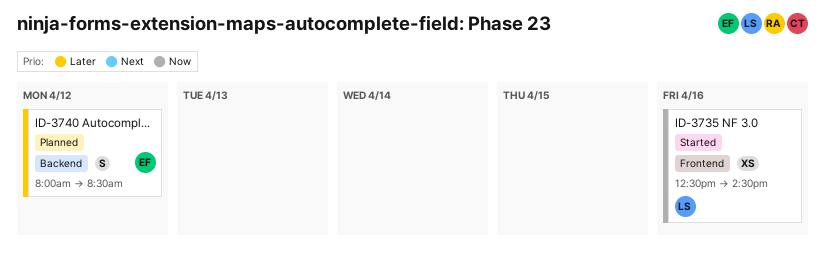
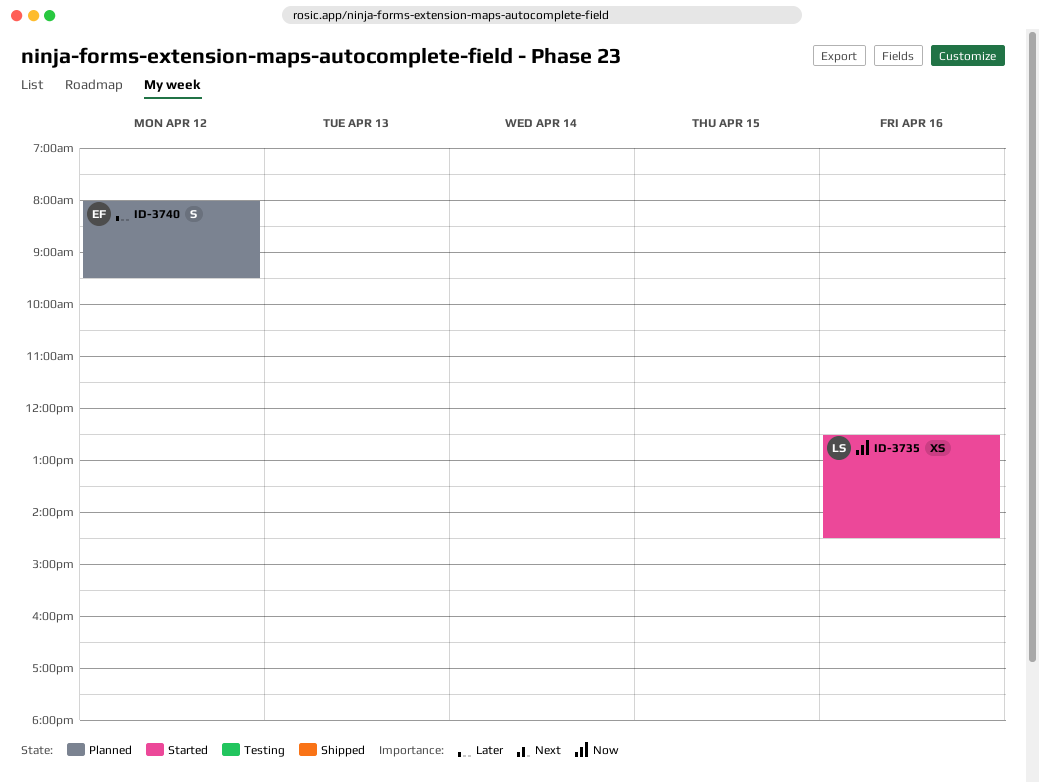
ID-3740, ends: 08:30 -> 09:30

